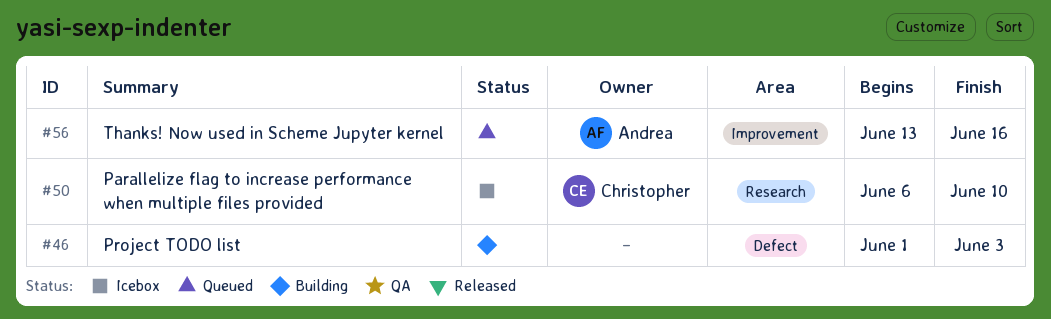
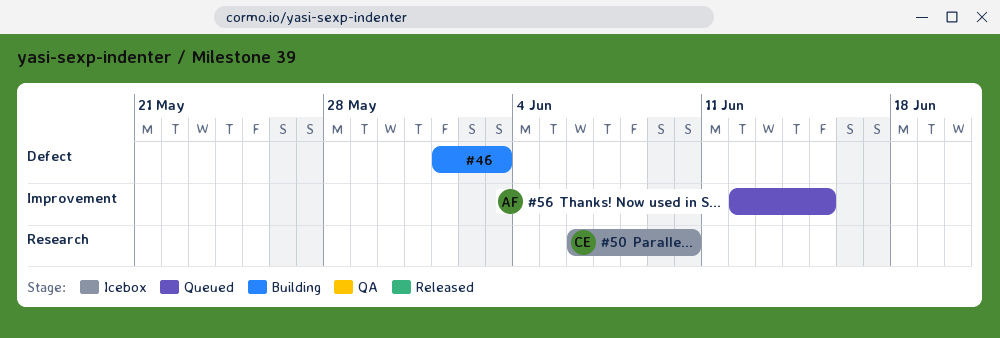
#56, start: Jun 13 -> Jun 12
#56, due: Jun 16 -> Jun 15

